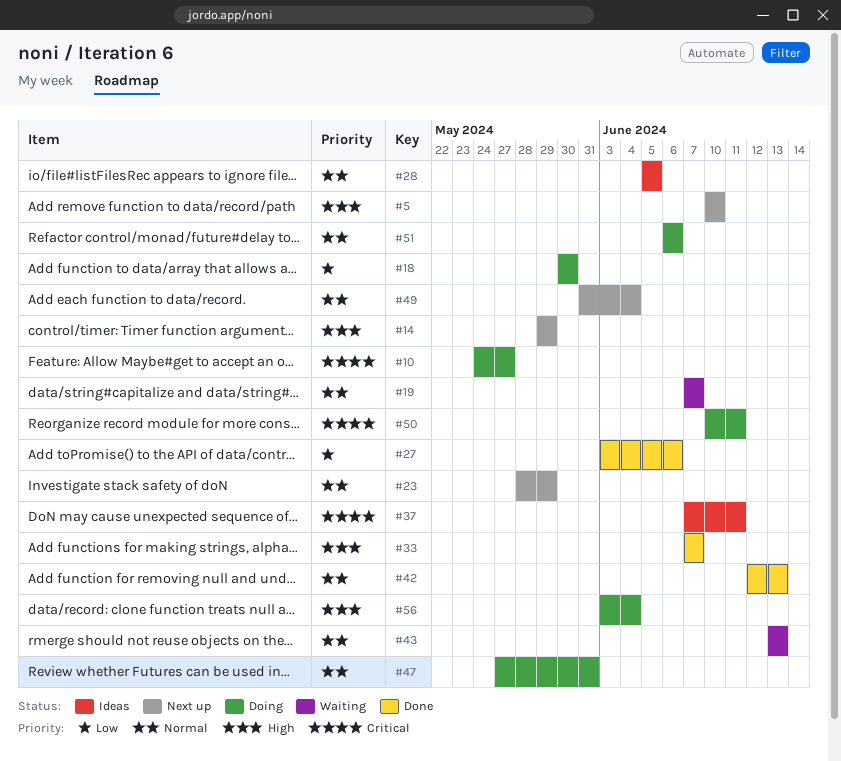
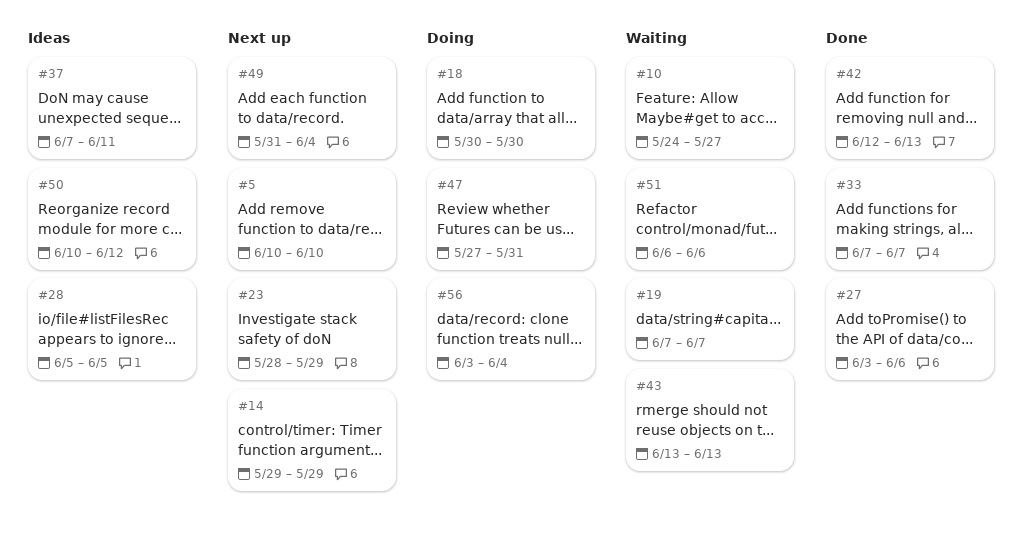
#10, status: Doing -> Waiting
#50, status: Doing -> Ideas
#50, due: Jun 11 -> Jun 12
#51, status: Doing -> Waiting

